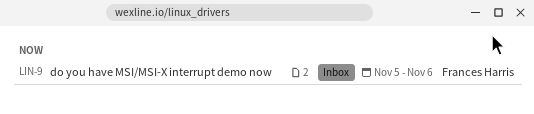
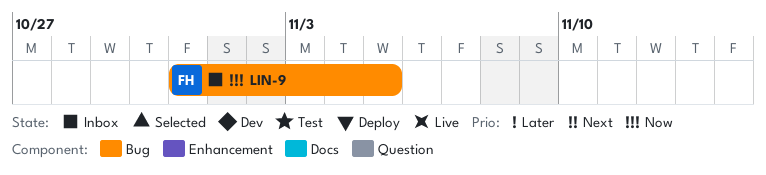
LIN-9, start: Nov 5 -> Oct 31
LIN-9, due: Nov 6 -> Nov 5

